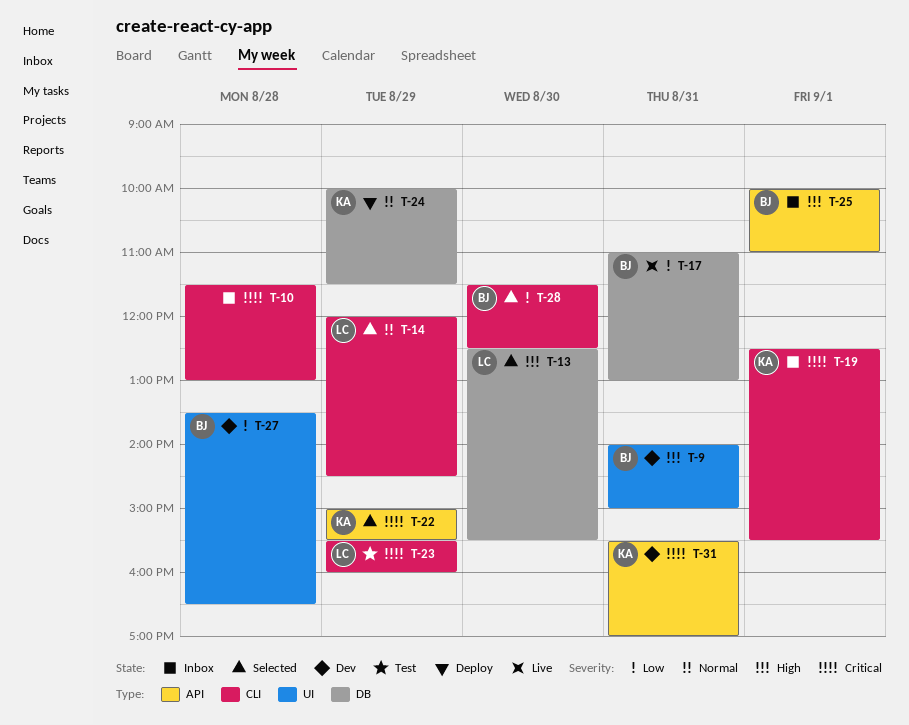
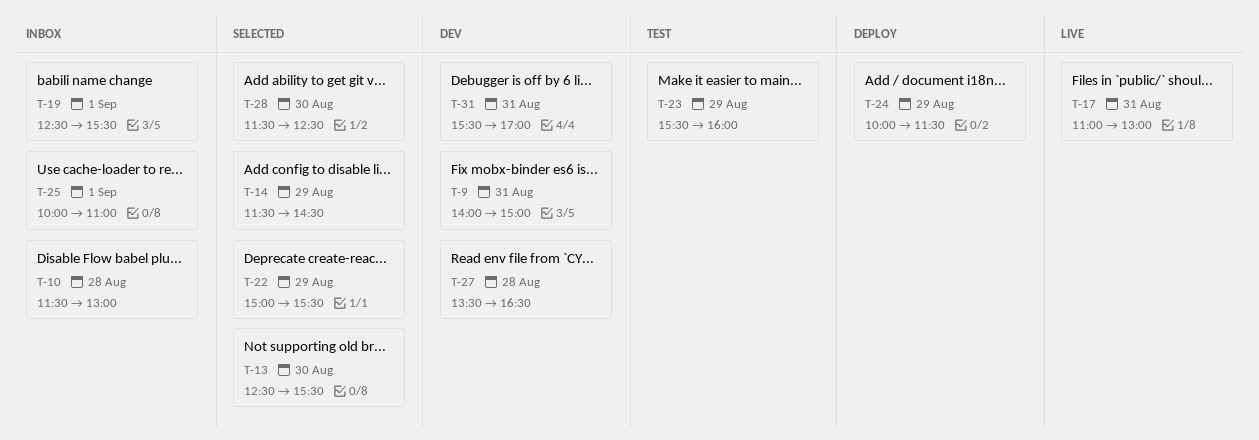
T-14, begins: 12:00 -> 11:30

